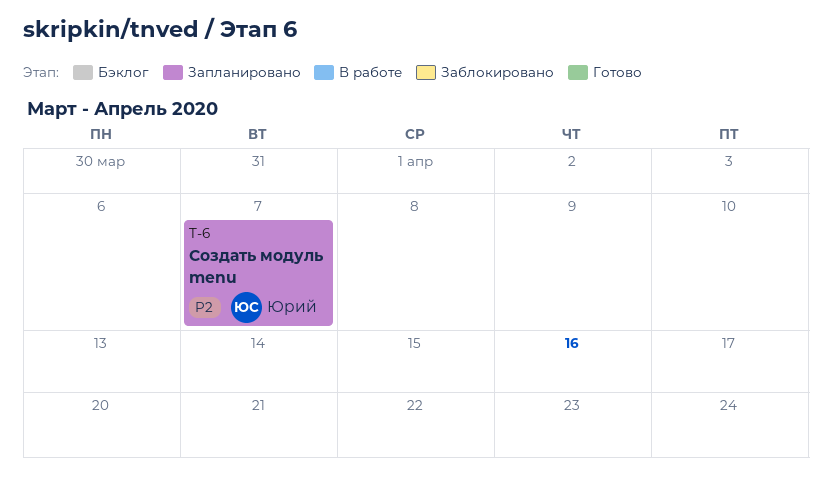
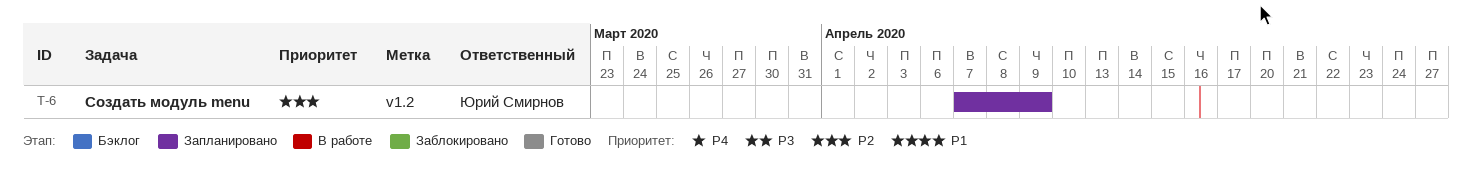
T-6, due: Apr 7 -> Apr 9

